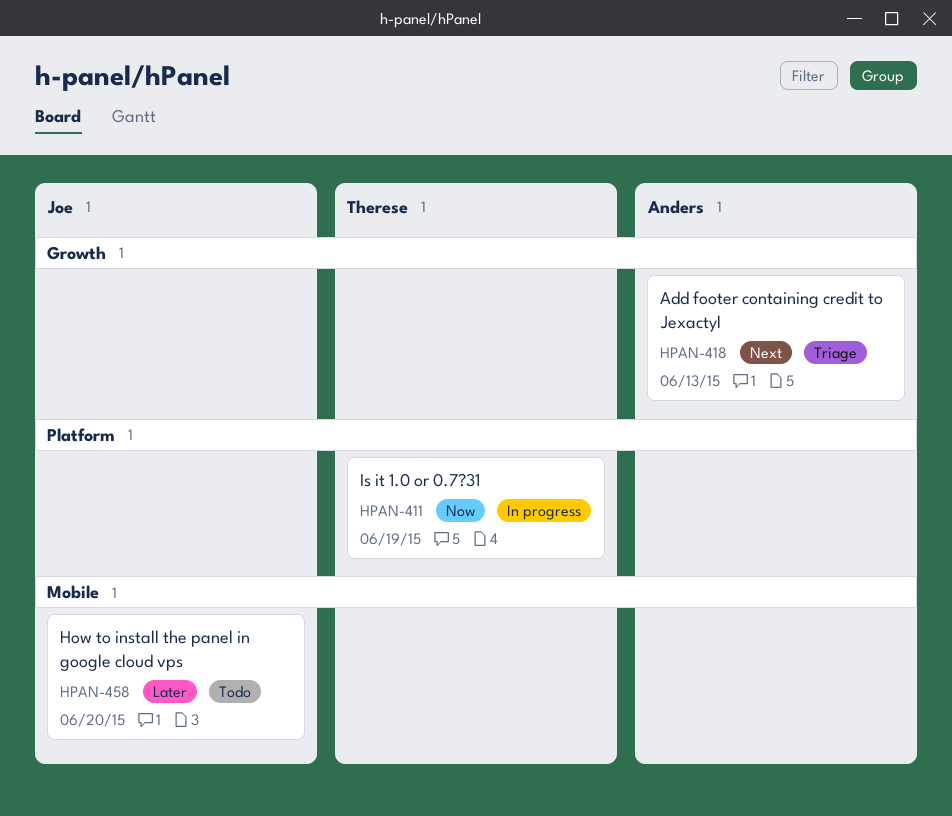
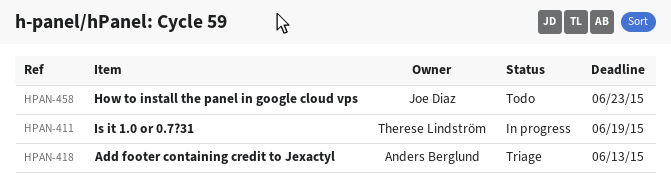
HPAN-458, due: Jun 20 -> Jun 23

